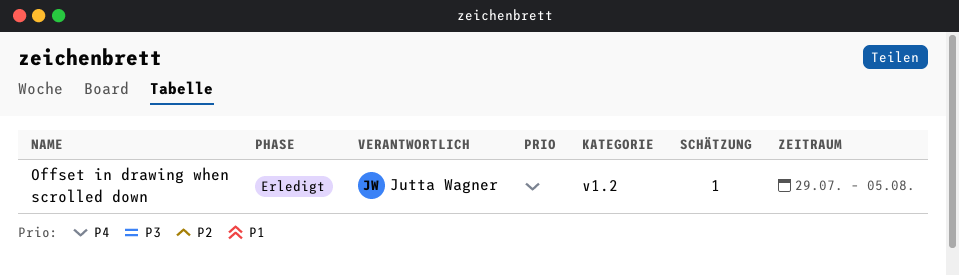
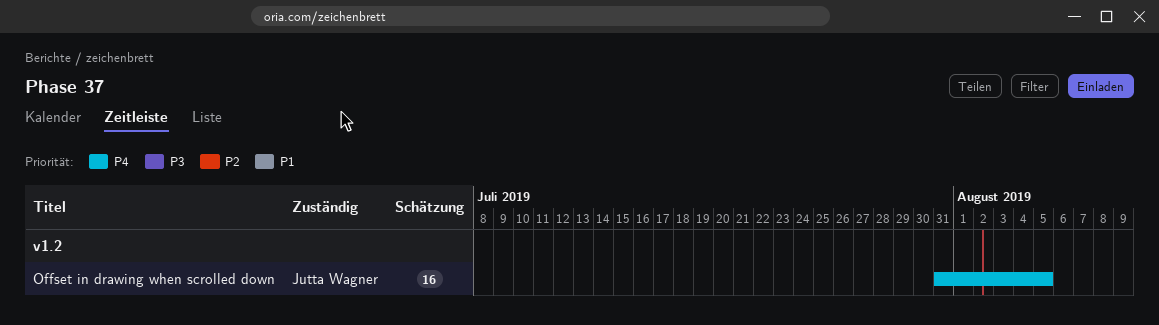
Offset in drawing when scrolled down, estimate: 1 -> 16
Offset in drawing when scrolled down, start: Jul 29 -> Jul 31

